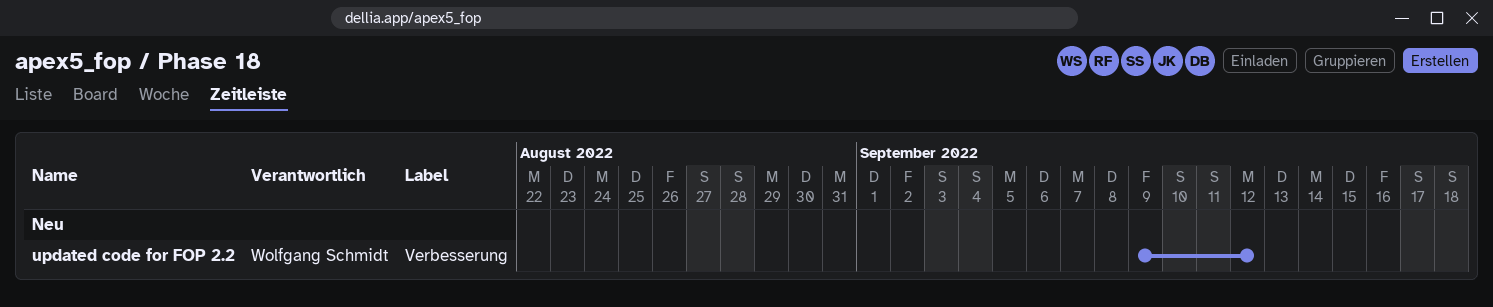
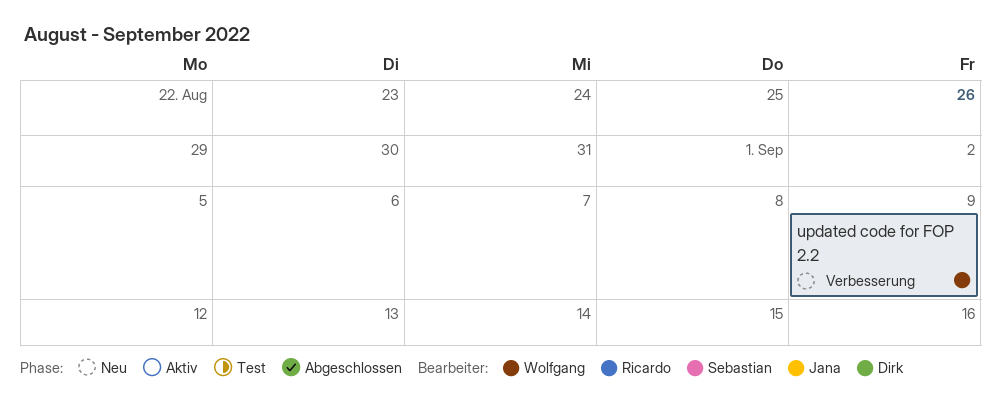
updated code for FOP 2.2, due: Sep 12 -> Sep 9

